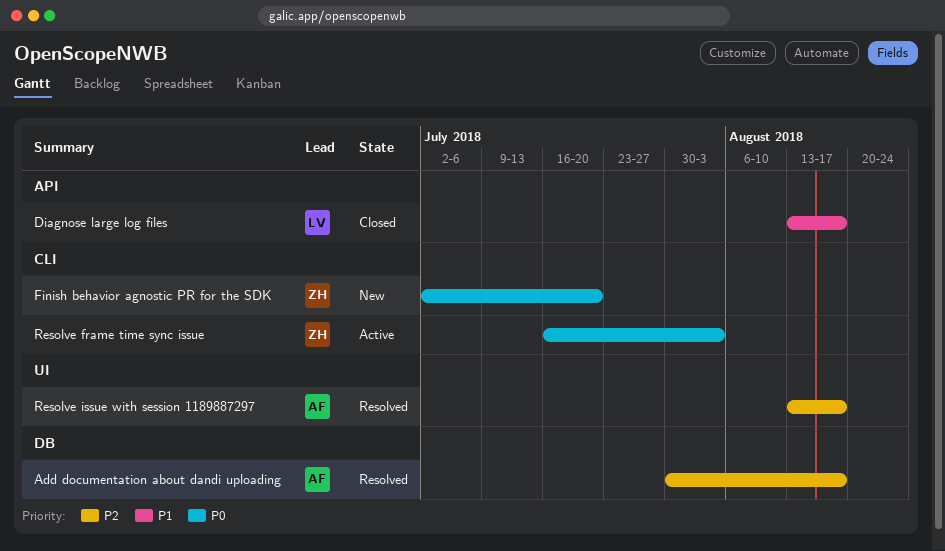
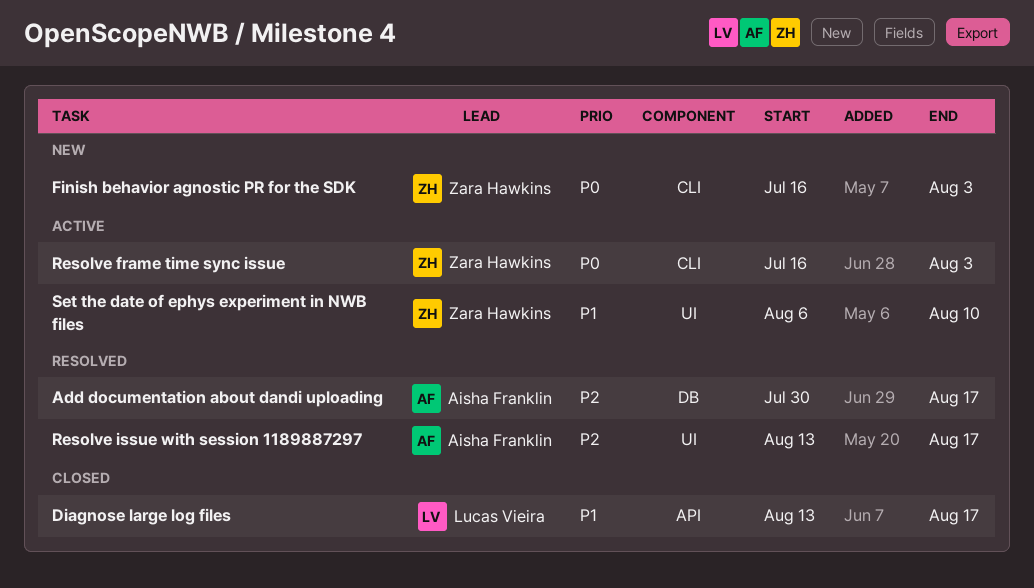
Finish behavior agnostic PR for the SDK, start: Jul 2 -> Jul 16
Finish behavior agnostic PR for the SDK, due: Jul 20 -> Aug 3
Set the date of ephys experiment in NWB files: none -> present

